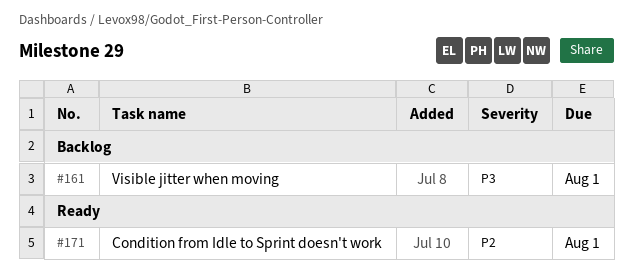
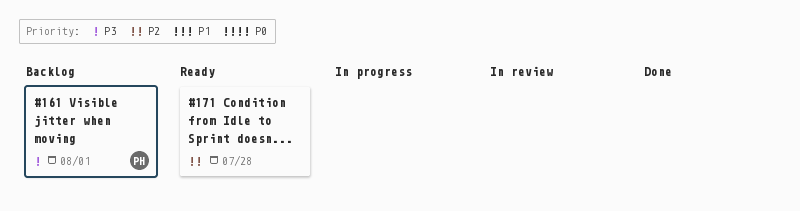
#171, due: Aug 1 -> Jul 28

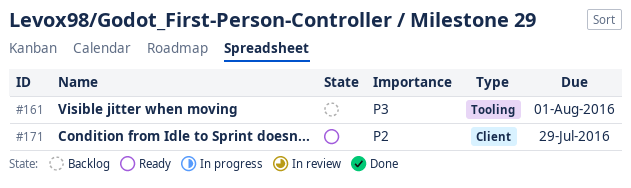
#171, due: Jul 28 -> Jul 29

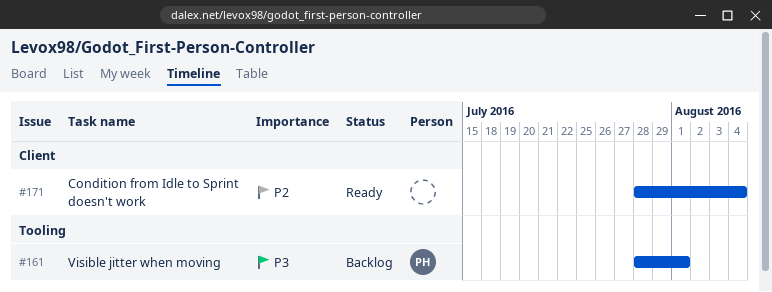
#171, due: Jul 29 -> Aug 4

